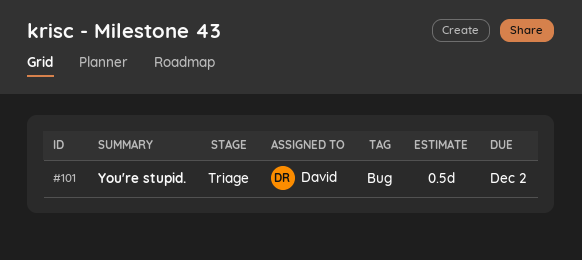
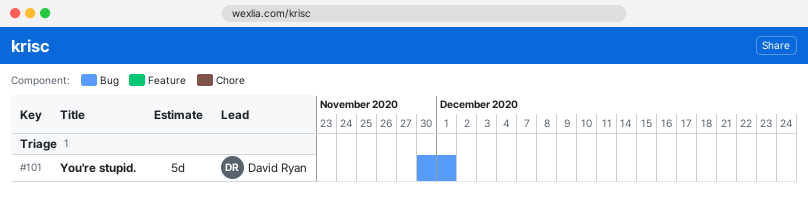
#101, estimate: 0.5d -> 5d
#101, due: Dec 2 -> Dec 1

